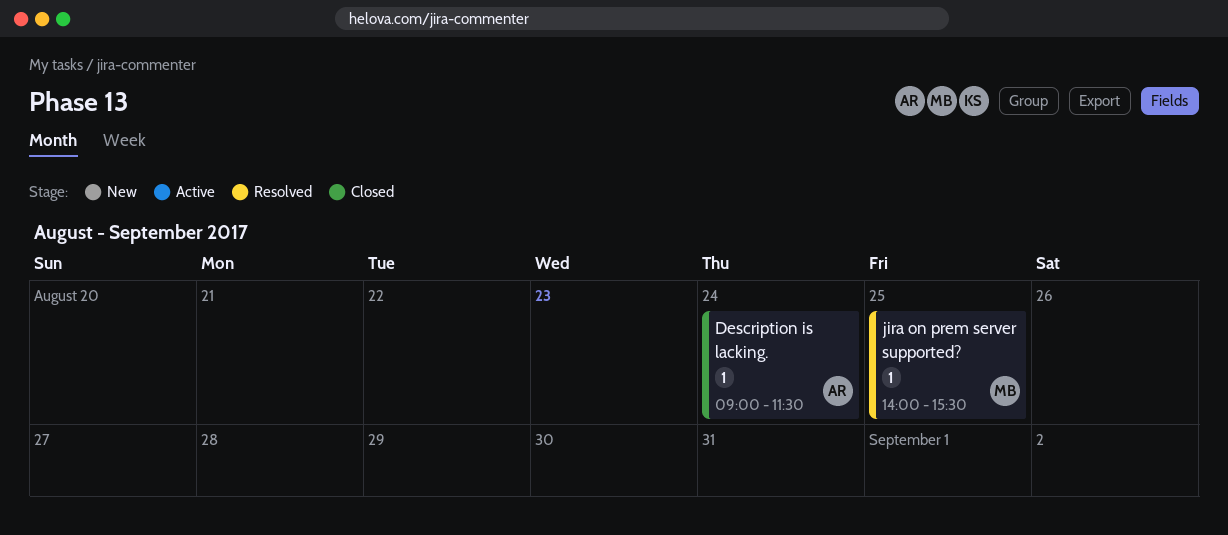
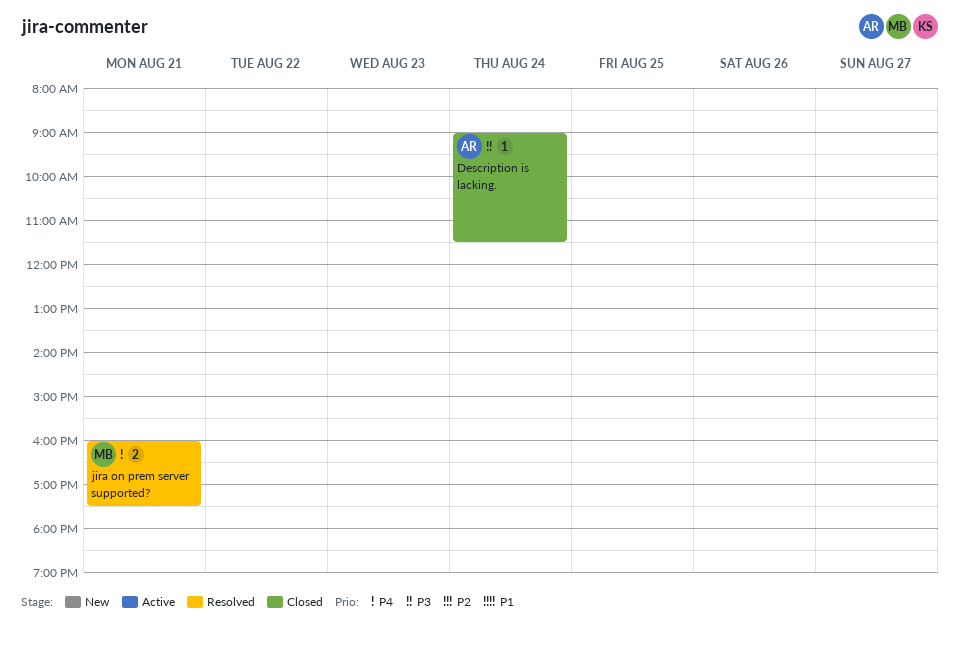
jira on prem server supported?, estimate: 1 -> 2
jira on prem server supported?, day: Aug 25 -> Aug 21
jira on prem server supported?, begins: 14:00 -> 16:00
jira on prem server supported?, ends: 15:30 -> 17:30

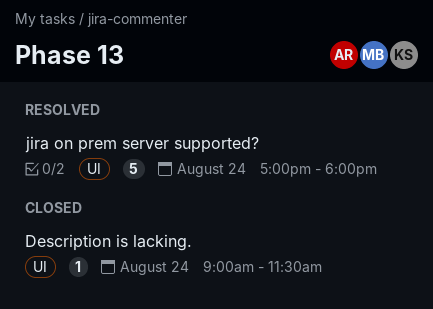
jira on prem server supported?, estimate: 2 -> 5
jira on prem server supported?, day: Aug 21 -> Aug 24
jira on prem server supported?, begins: 16:00 -> 17:00
jira on prem server supported?, ends: 17:30 -> 18:00

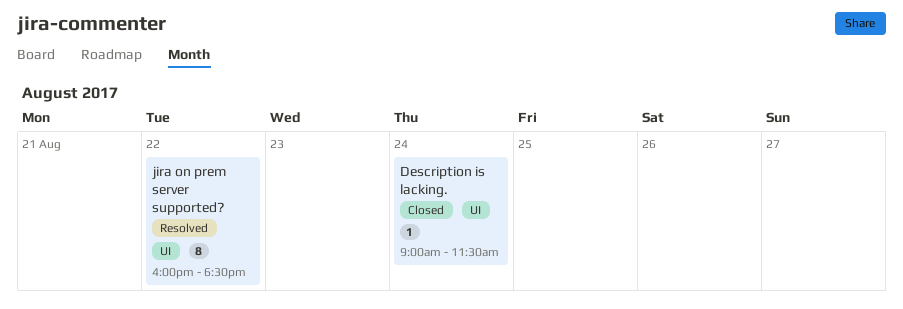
jira on prem server supported?, estimate: 5 -> 8
jira on prem server supported?, day: Aug 24 -> Aug 22
jira on prem server supported?, begins: 17:00 -> 16:00
jira on prem server supported?, ends: 18:00 -> 18:30

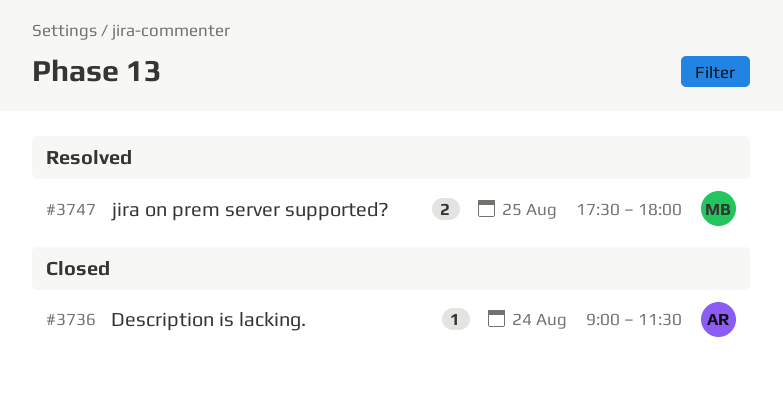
jira on prem server supported?, estimate: 8 -> 2
jira on prem server supported?, day: Aug 22 -> Aug 25
jira on prem server supported?, begins: 16:00 -> 17:30
jira on prem server supported?, ends: 18:30 -> 18:00

